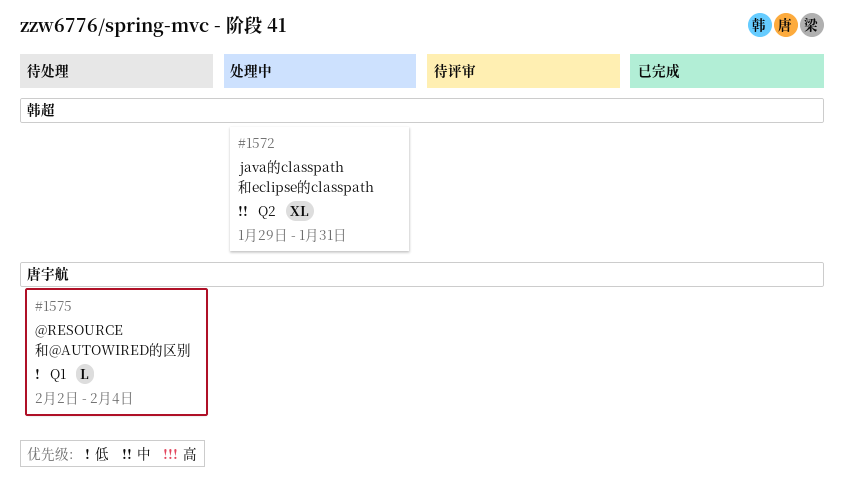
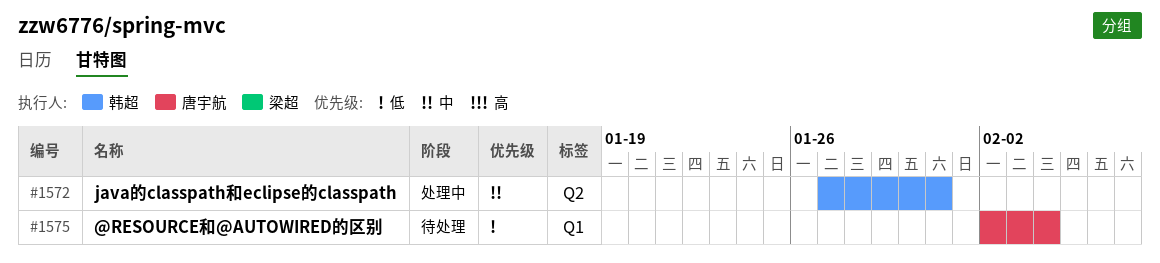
#1572, start: Jan 29 -> Jan 27

